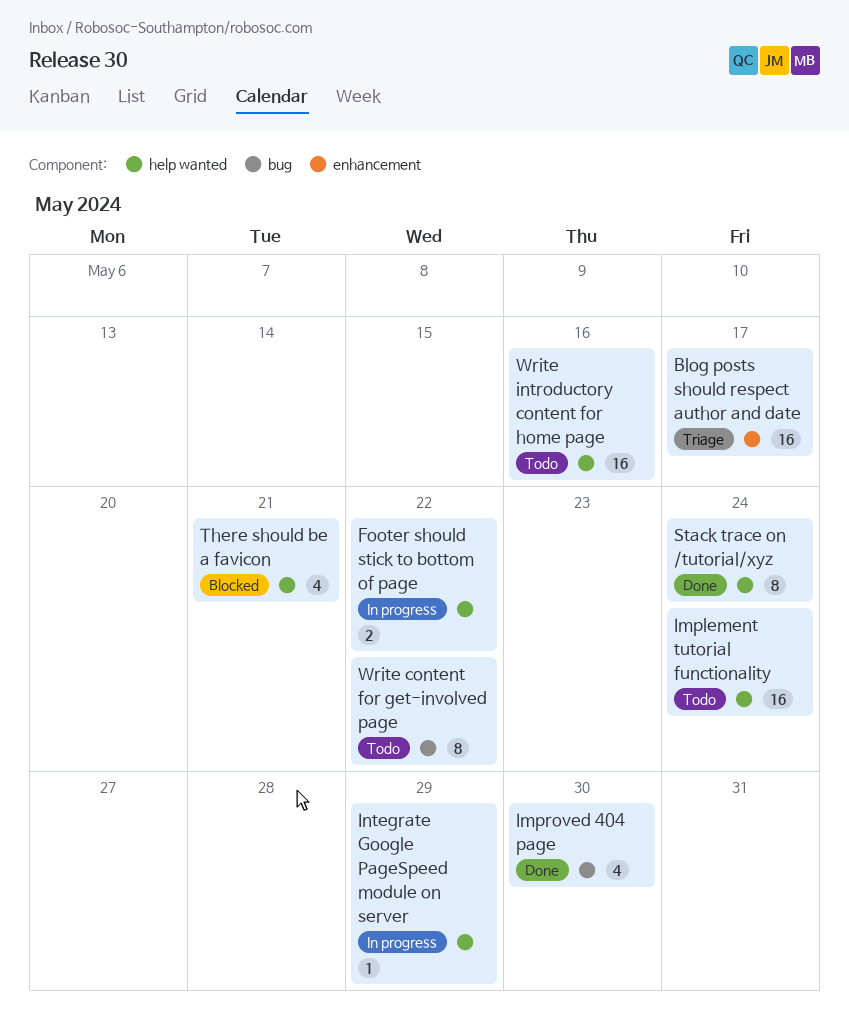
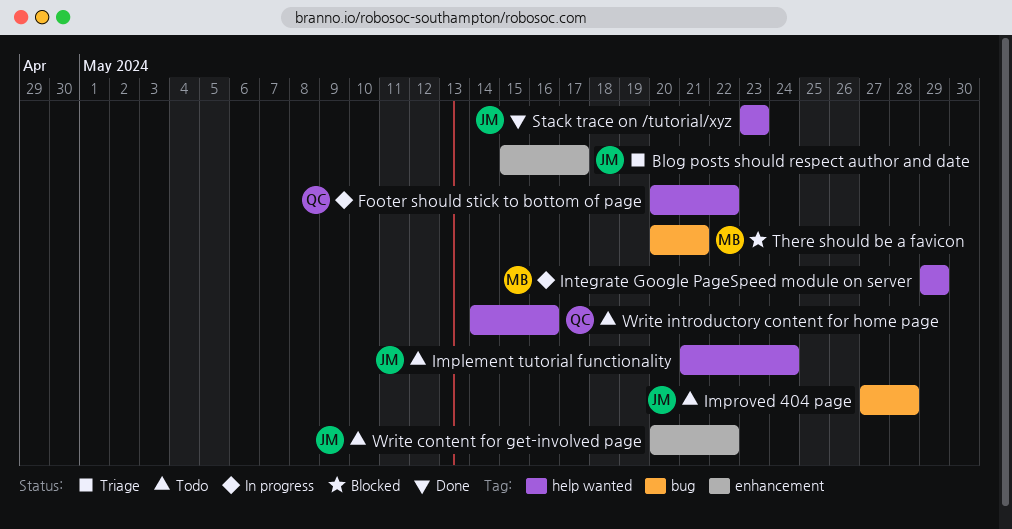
Improved 404 page, status: Done -> Todo
Improved 404 page, due: May 30 -> May 28
Stack trace on /tutorial/xyz, due: May 24 -> May 23
There should be a favicon, label: help wanted -> bug
Write content for get-involved page, label: bug -> enhancement

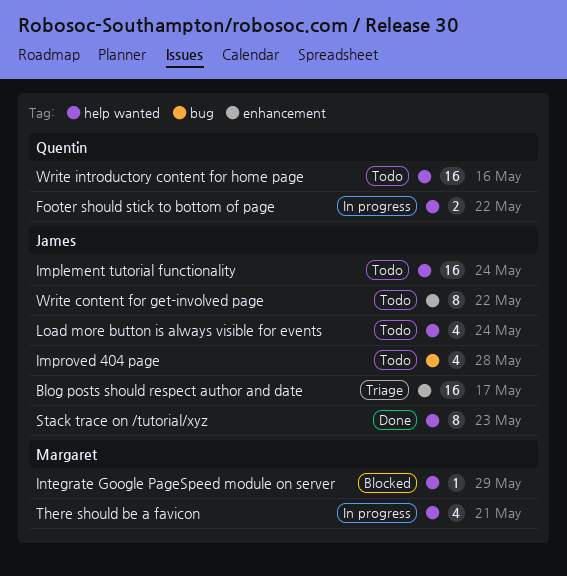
Integrate Google PageSpeed module on server, status: In progress -> Blocked
Load more button is always visible for events: none -> present
There should be a favicon, status: Blocked -> In progress
There should be a favicon, label: bug -> help wanted

